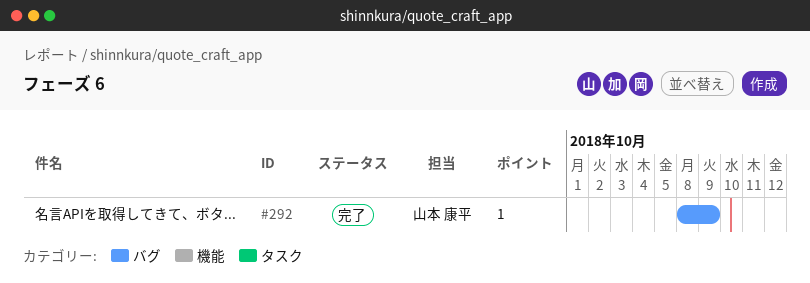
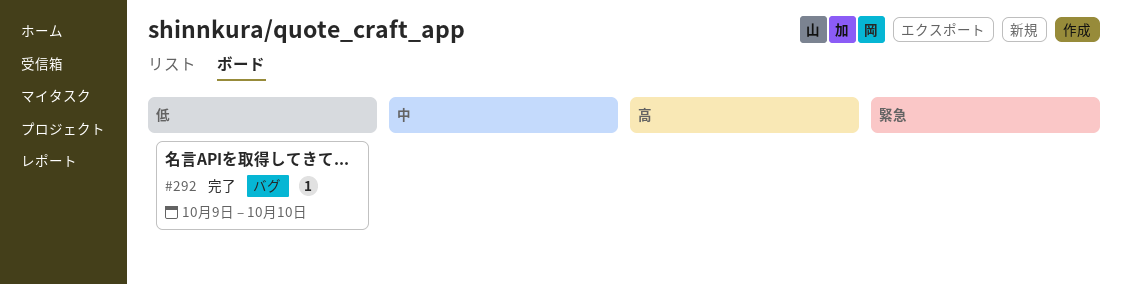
#292, start: Oct 8 -> Oct 9
#292, due: Oct 9 -> Oct 10

